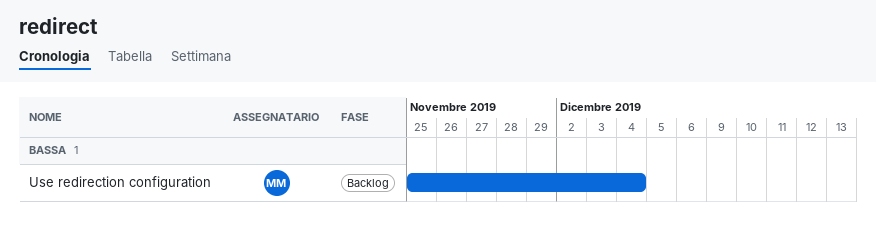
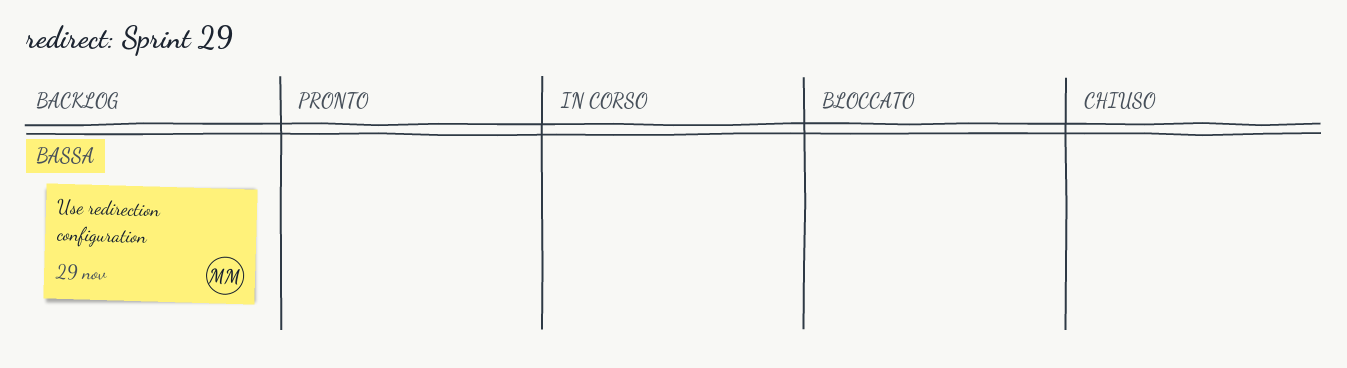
Use redirection configuration, due: Dec 4 -> Nov 29

